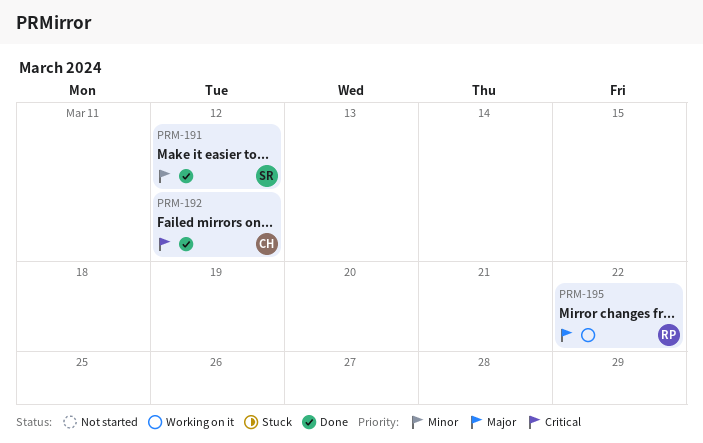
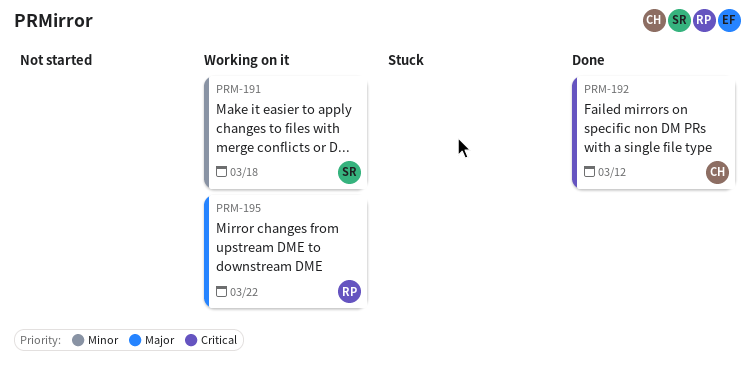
PRM-191, status: Done -> Working on it
PRM-191, due: Mar 12 -> Mar 18

